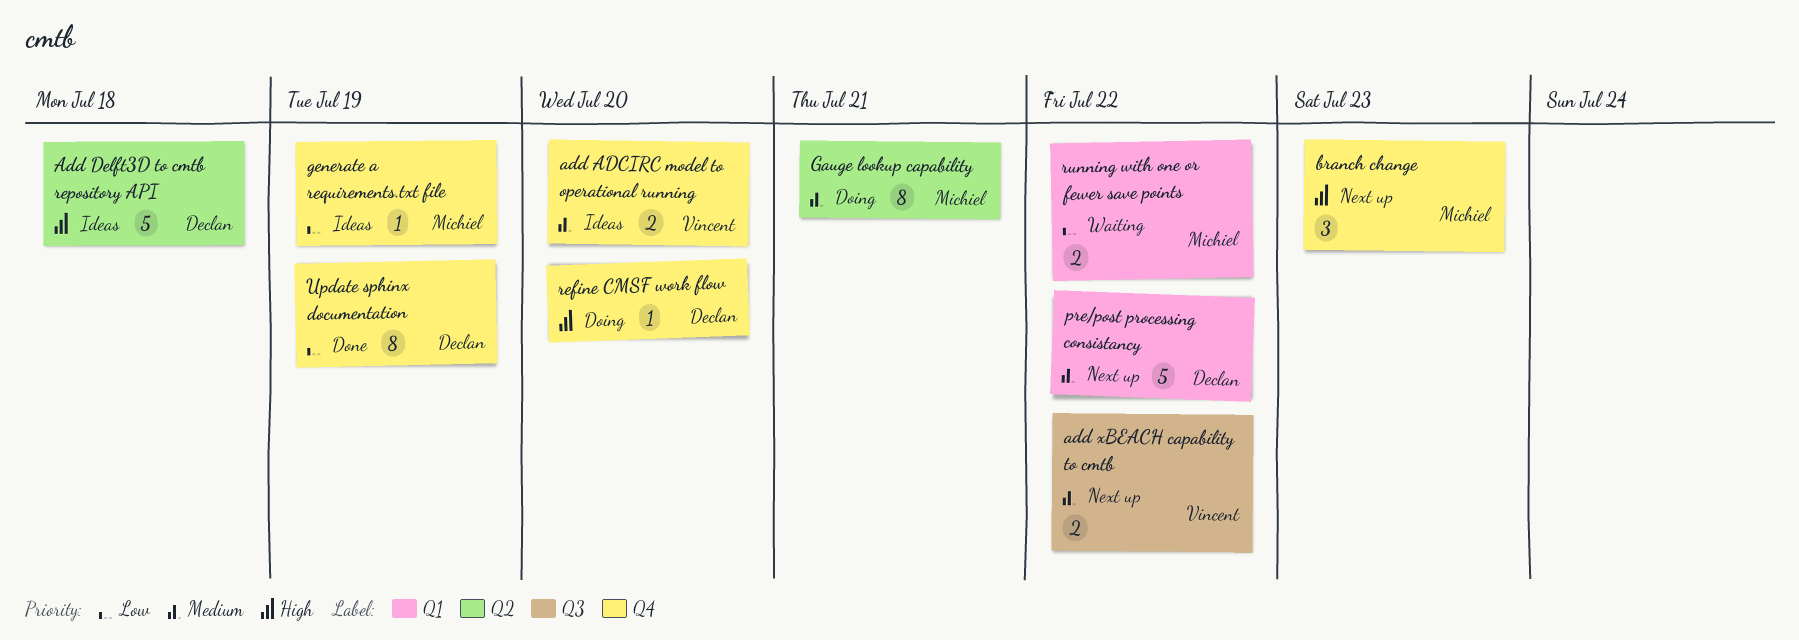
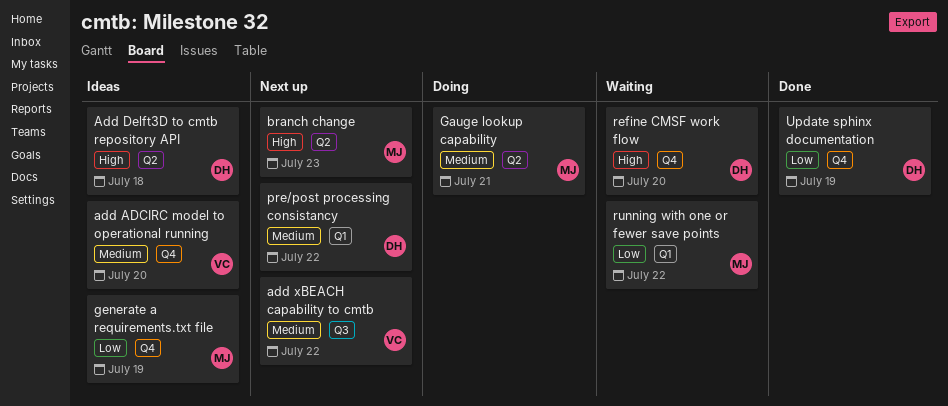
branch change, label: Q4 -> Q2
refine CMSF work flow, status: Doing -> Waiting

